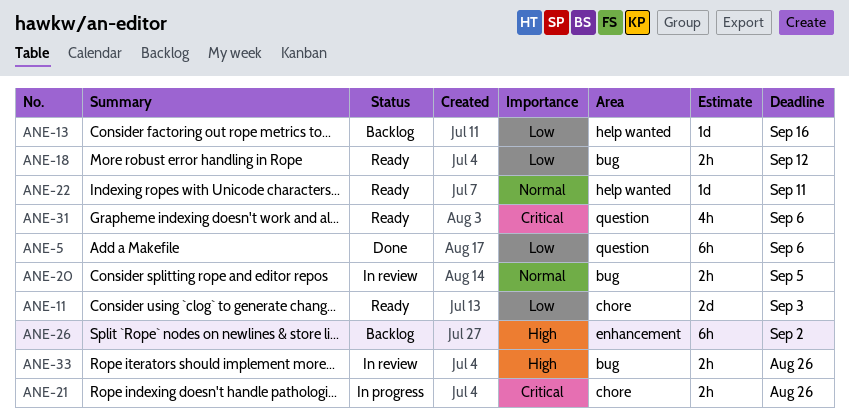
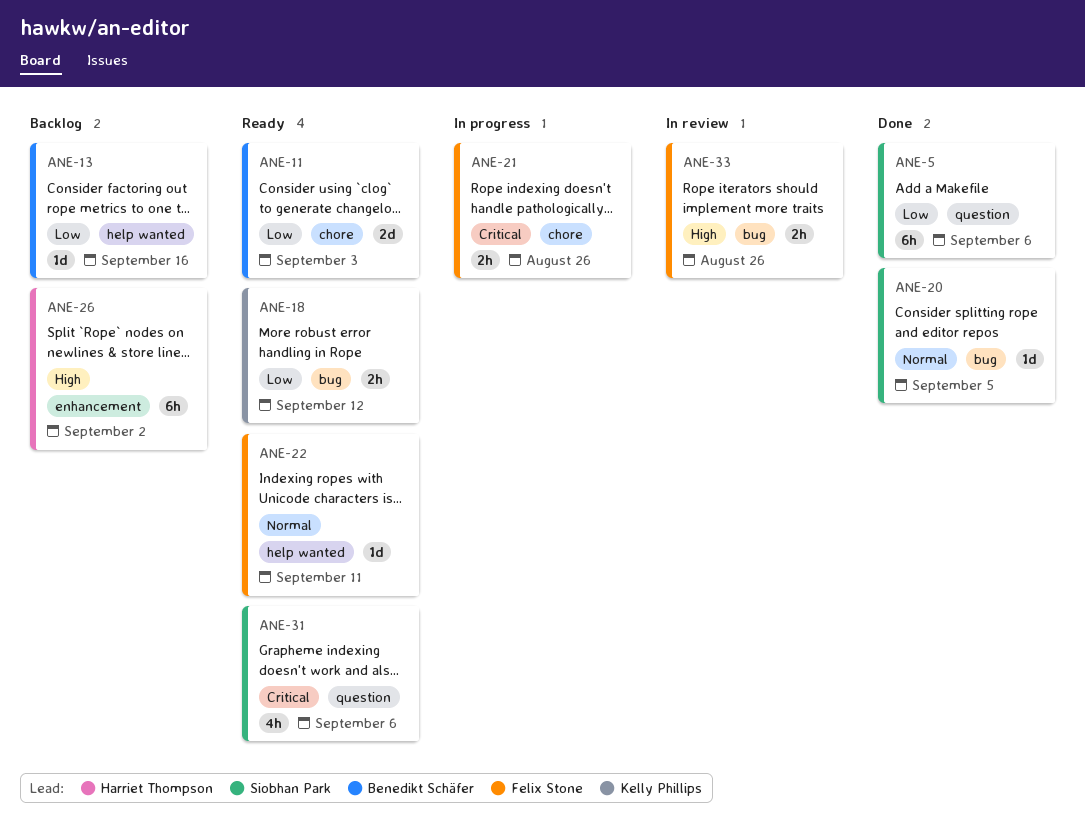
ANE-20, status: In review -> Done
ANE-20, estimate: 2h -> 1d

